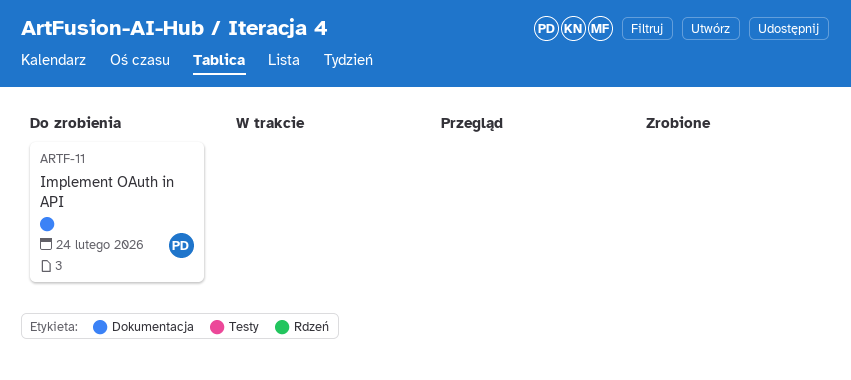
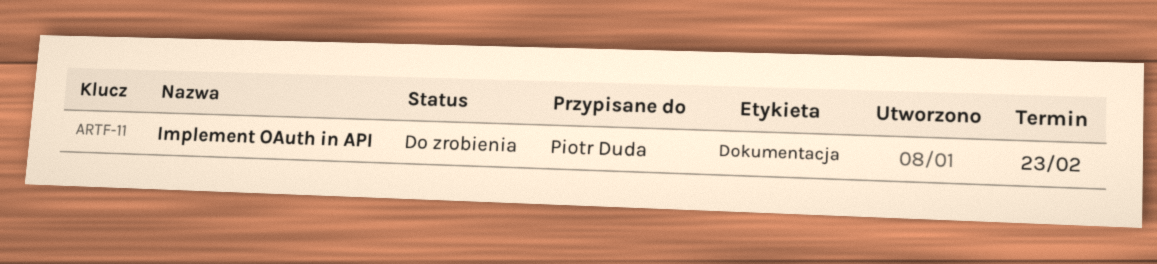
ARTF-11, due: Feb 24 -> Feb 23

